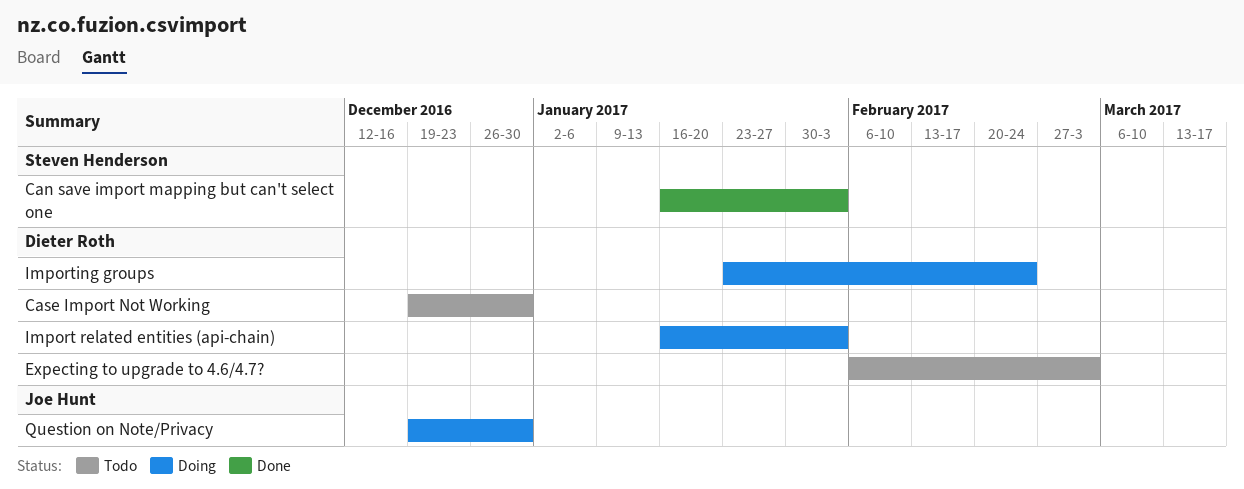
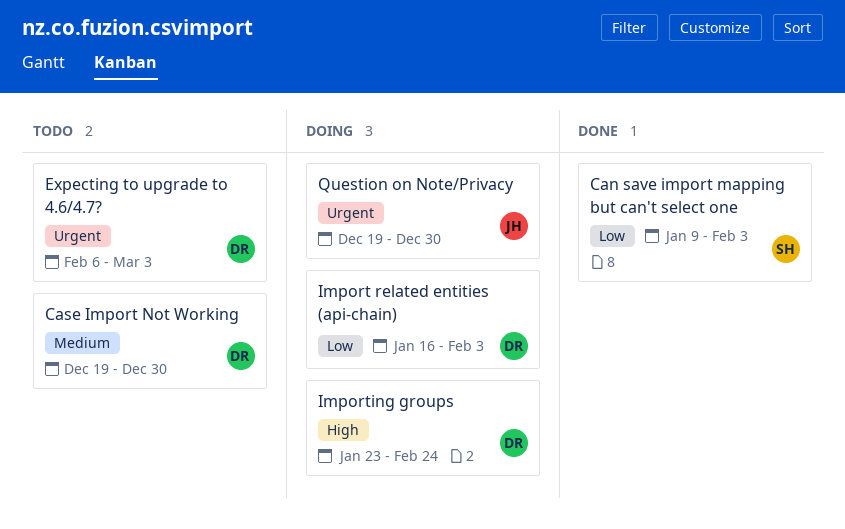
Can save import mapping but can't select one, start: Jan 16 -> Jan 9

